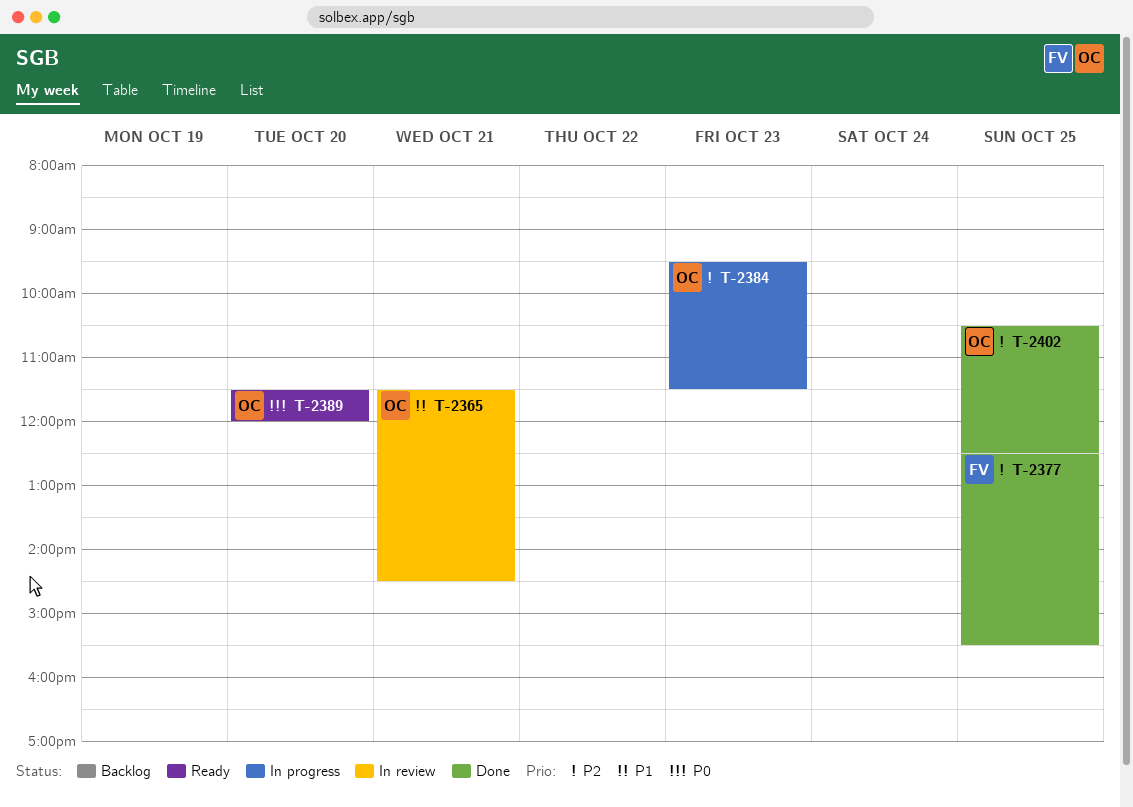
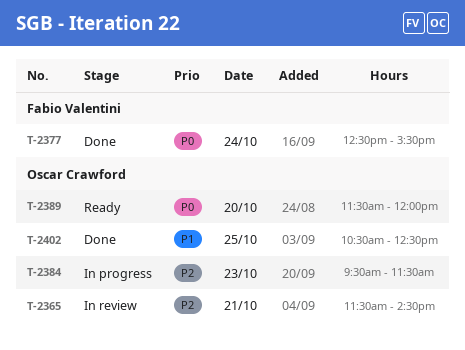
T-2365, priority: P1 -> P2
T-2377, priority: P2 -> P0
T-2377, day: Oct 25 -> Oct 24
T-2402, priority: P2 -> P1

